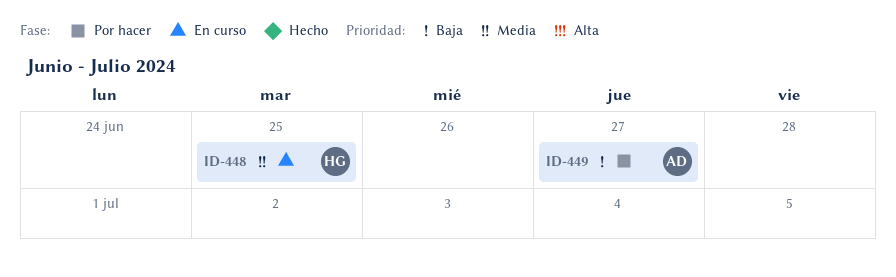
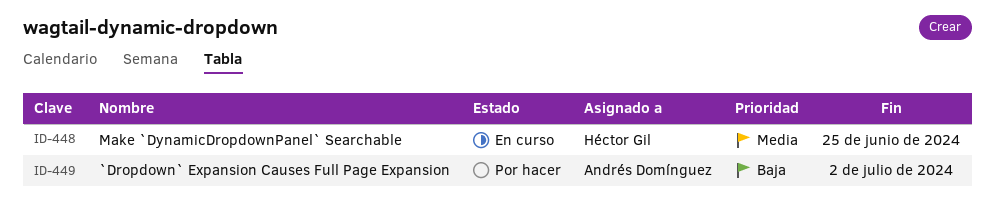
ID-449, due: Jun 27 -> Jul 2

